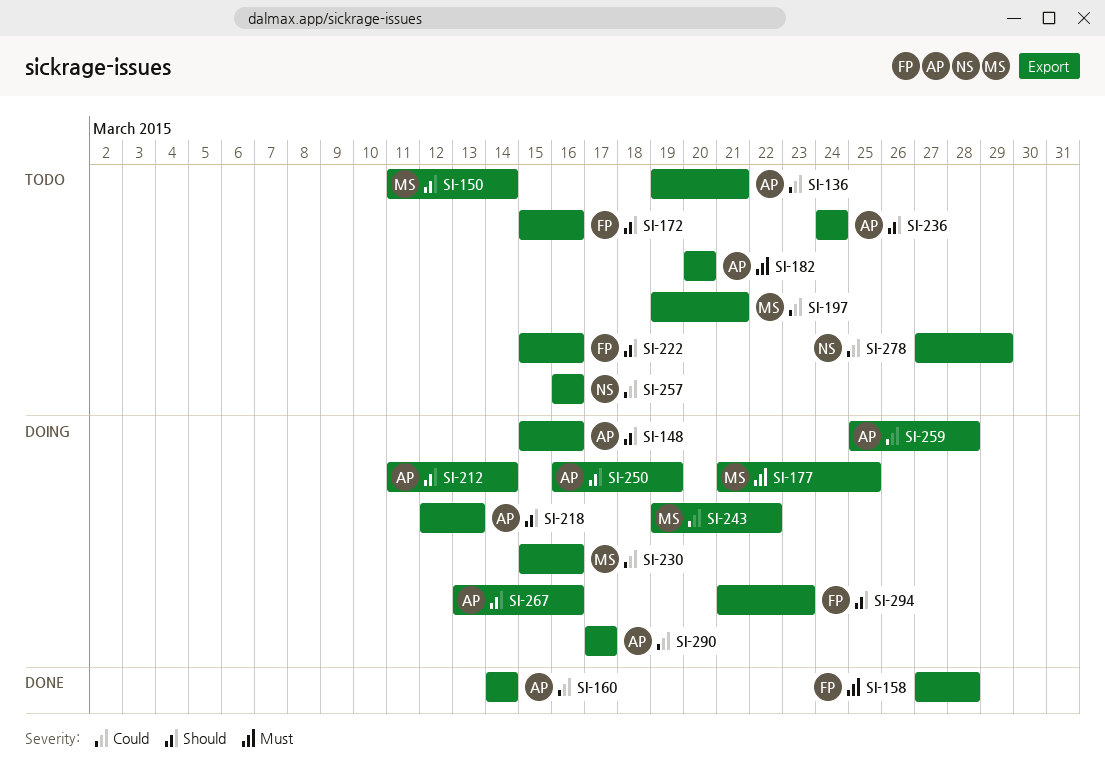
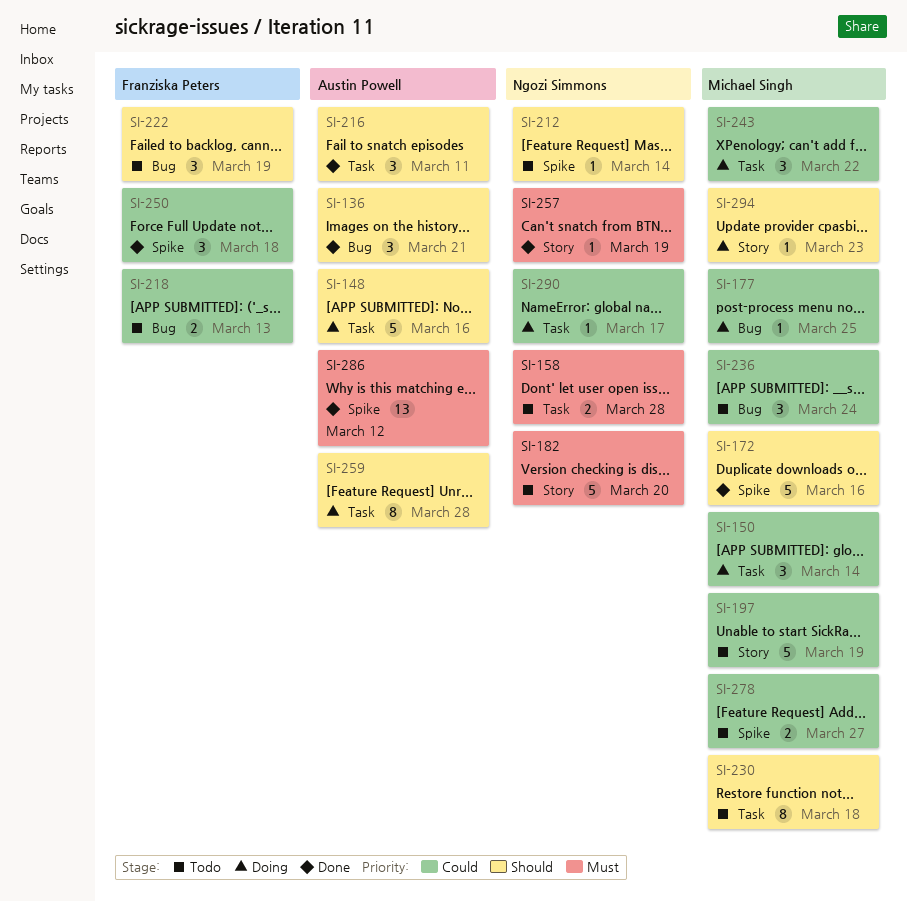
SI-136, status: Todo -> Done
SI-136, priority: Could -> Should
SI-150, status: Todo -> Doing
SI-150, priority: Should -> Could
SI-158, status: Done -> Todo
SI-158, owner: Franziska Peters -> Ngozi Simmons
SI-160: present -> none
SI-172, status: Todo -> Done
SI-172, owner: Franziska Peters -> Michael Singh
SI-177, priority: Must -> Could
SI-182, owner: Austin Powell -> Ngozi Simmons
SI-197, due: Mar 21 -> Mar 19
SI-212, status: Doing -> Todo
SI-212, owner: Austin Powell -> Ngozi Simmons
SI-216: none -> present
SI-218, status: Doing -> Todo
SI-218, owner: Austin Powell -> Franziska Peters
SI-218, priority: Should -> Could
SI-222, due: Mar 16 -> Mar 19
SI-230, status: Doing -> Todo
SI-230, priority: Could -> Should
SI-230, due: Mar 16 -> Mar 18
SI-236, owner: Austin Powell -> Michael Singh
SI-236, priority: Should -> Could
SI-250, status: Doing -> Done
SI-250, owner: Austin Powell -> Franziska Peters
SI-250, priority: Should -> Could
SI-250, due: Mar 19 -> Mar 18
SI-257, status: Todo -> Done
SI-257, priority: Could -> Must
SI-257, due: Mar 16 -> Mar 19
SI-259, priority: Could -> Should
SI-267: present -> none
SI-278, owner: Ngozi Simmons -> Michael Singh
SI-278, due: Mar 29 -> Mar 27
SI-286: none -> present
SI-290, owner: Austin Powell -> Ngozi Simmons
SI-294, owner: Franziska Peters -> Michael Singh

